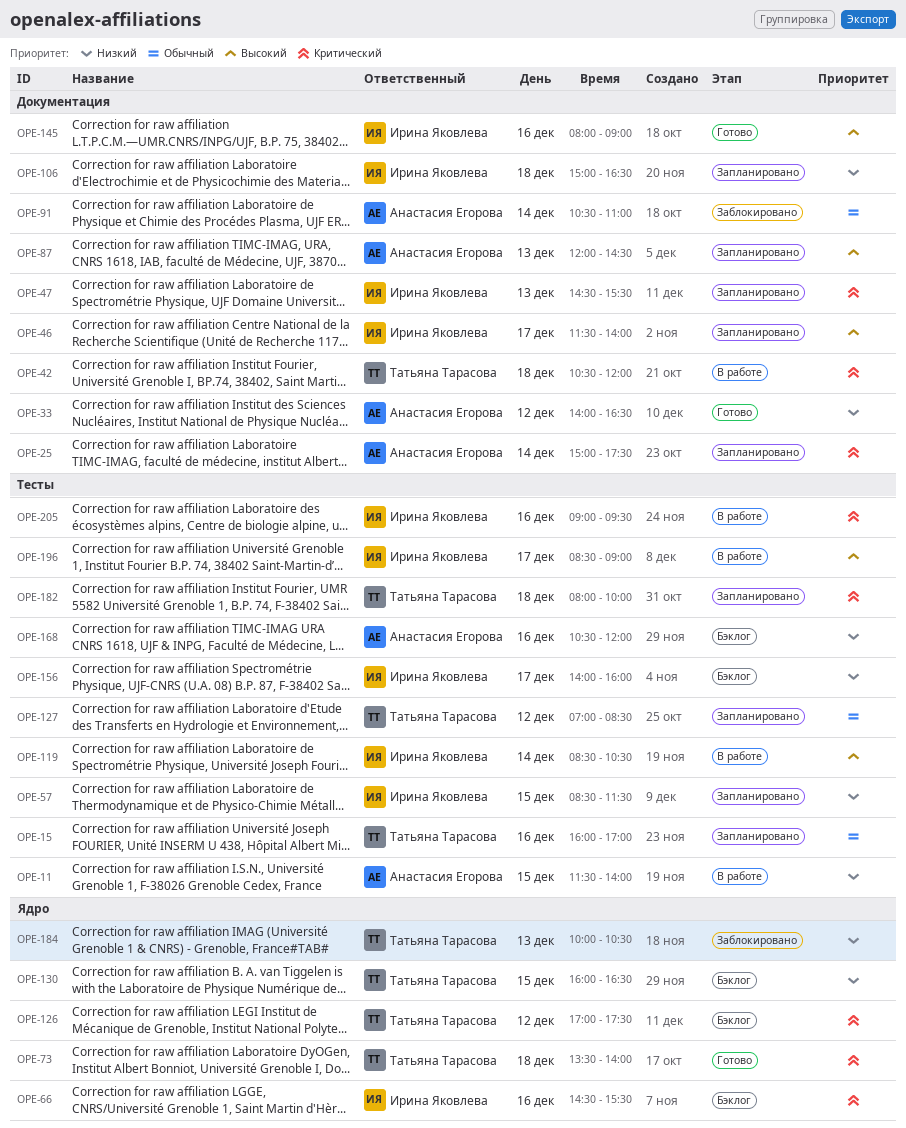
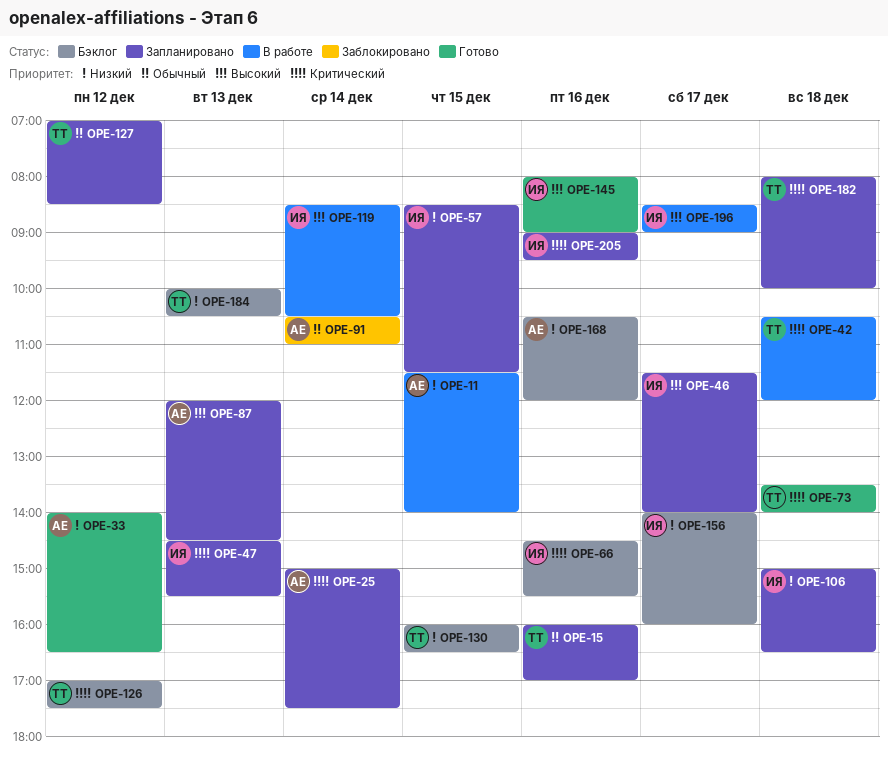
OPE-184, status: Заблокировано -> Бэклог
OPE-205, status: В работе -> Запланировано

